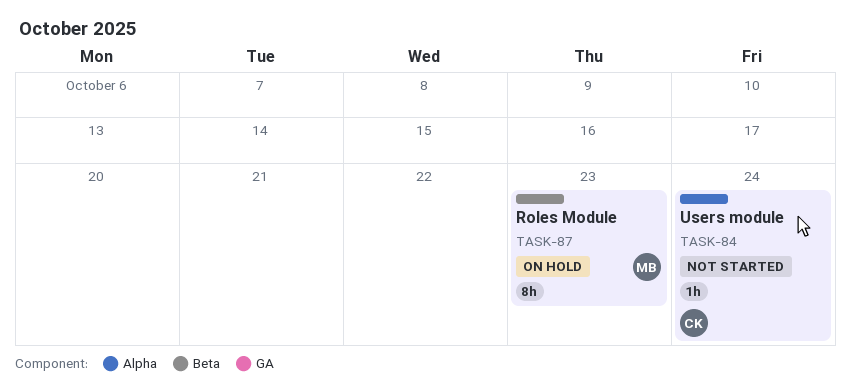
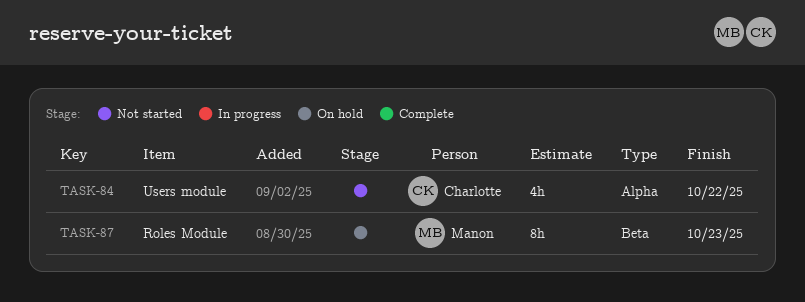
TASK-84, estimate: 1h -> 4h
TASK-84, due: Oct 24 -> Oct 22

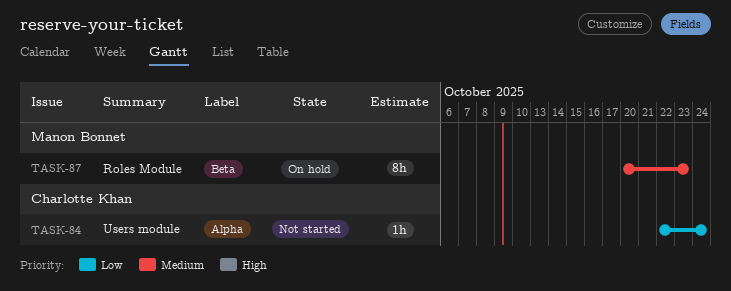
TASK-84, estimate: 4h -> 1h
TASK-84, due: Oct 22 -> Oct 24

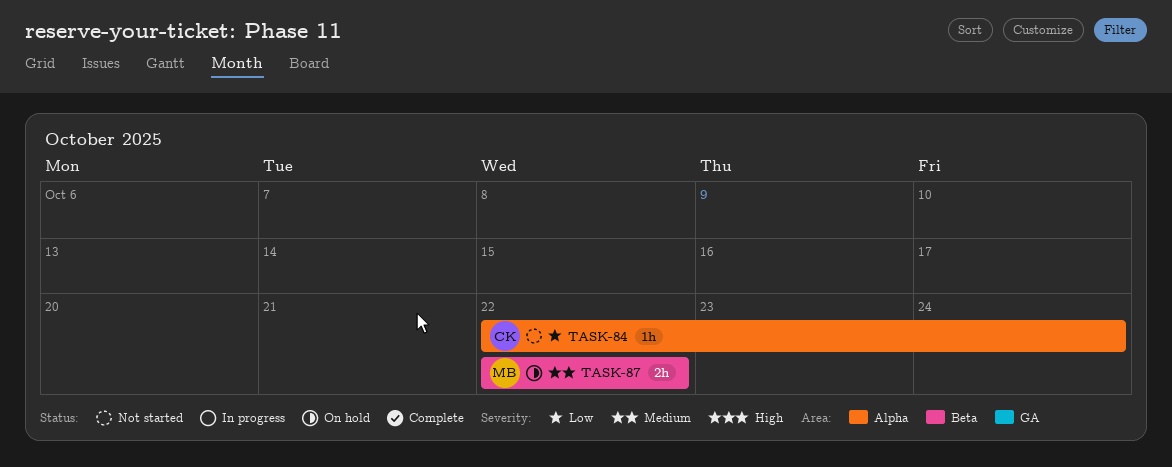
TASK-87, estimate: 8h -> 2h
TASK-87, start: Oct 20 -> Oct 22
TASK-87, due: Oct 23 -> Oct 22

